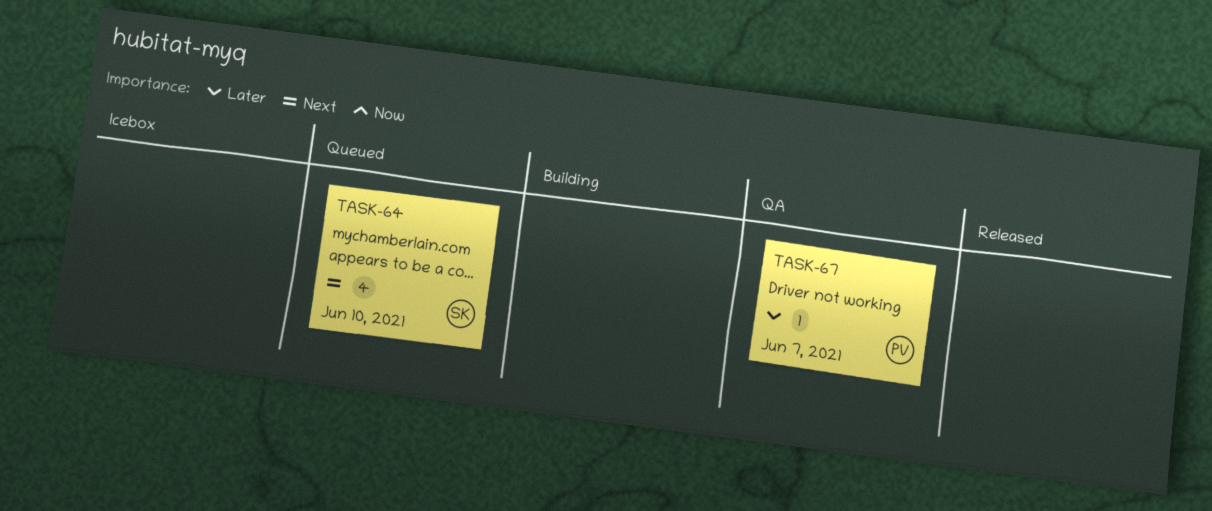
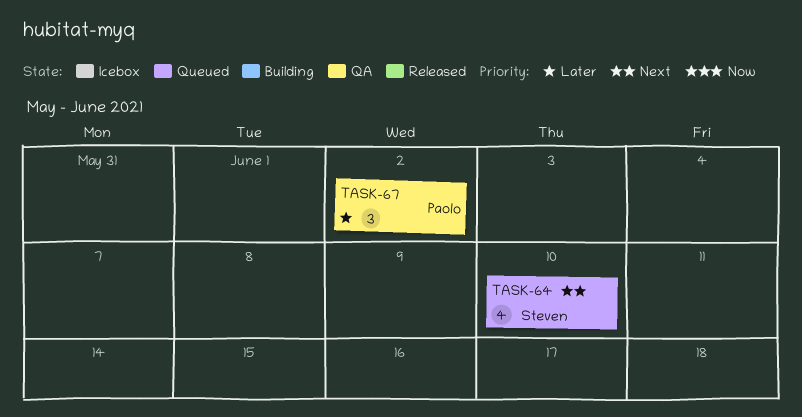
TASK-67, estimate: 1 -> 3
TASK-67, due: Jun 7 -> Jun 2

